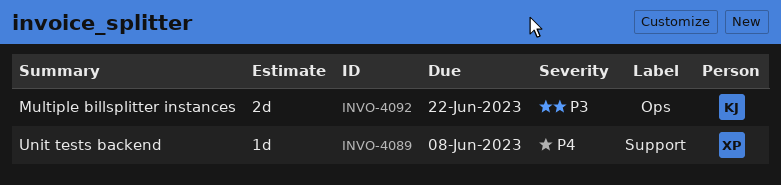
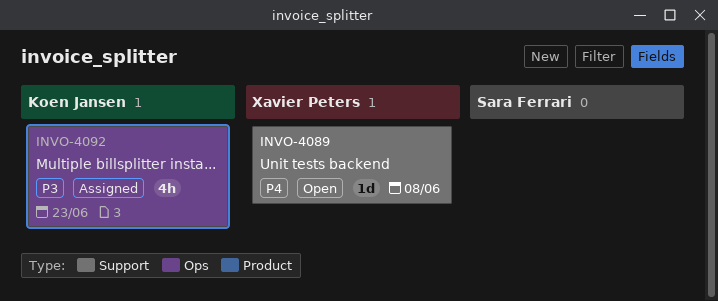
INVO-4092, estimate: 2d -> 4h
INVO-4092, due: Jun 22 -> Jun 23

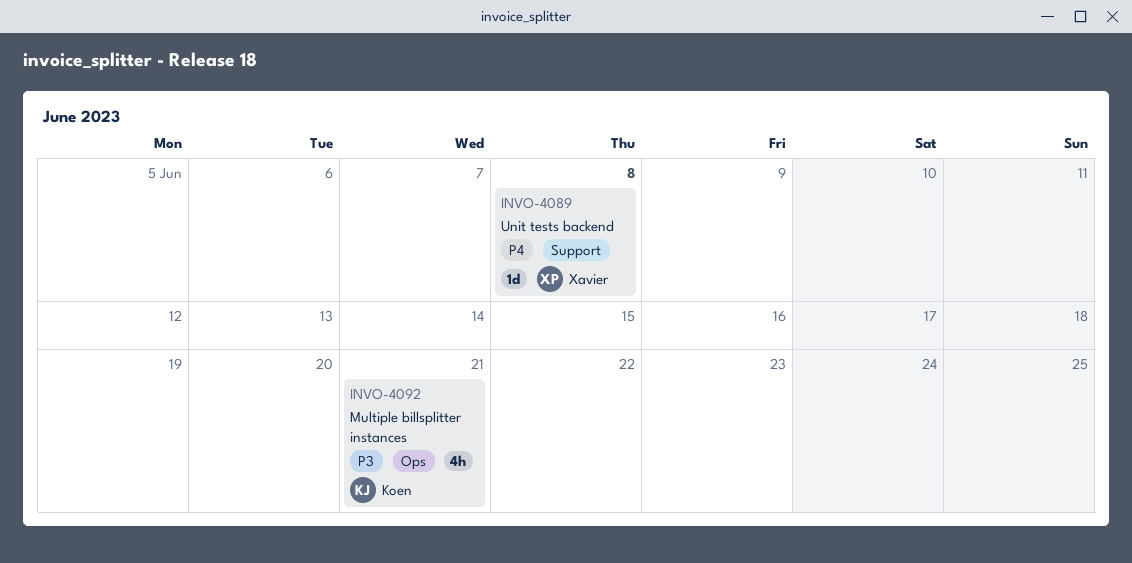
INVO-4092, due: Jun 23 -> Jun 21

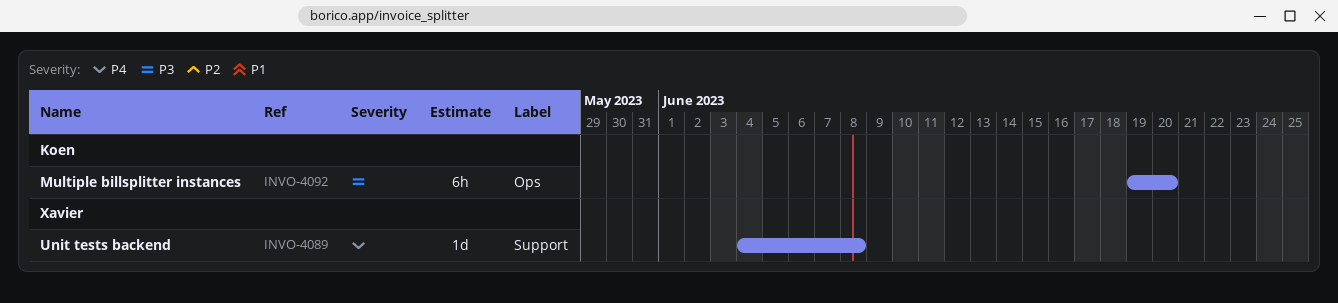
INVO-4092, estimate: 4h -> 6h
INVO-4092, due: Jun 21 -> Jun 20

